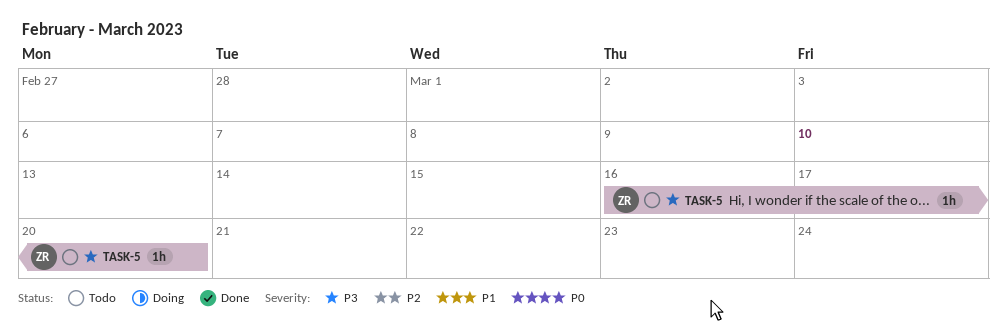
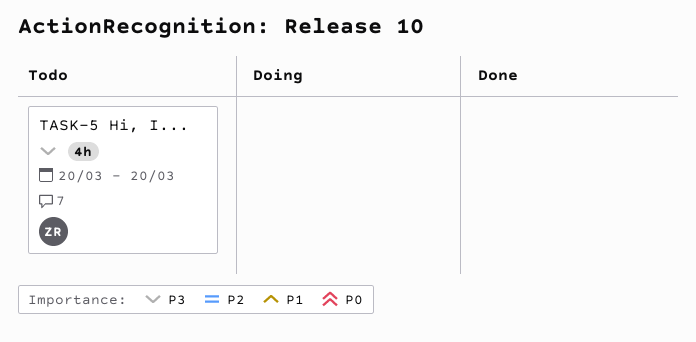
TASK-5, estimate: 1h -> 4h
TASK-5, start: Mar 16 -> Mar 20

